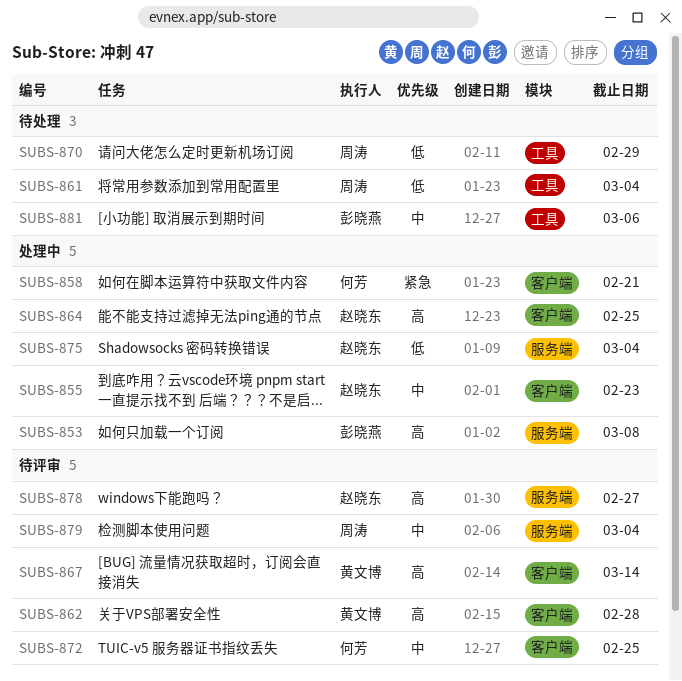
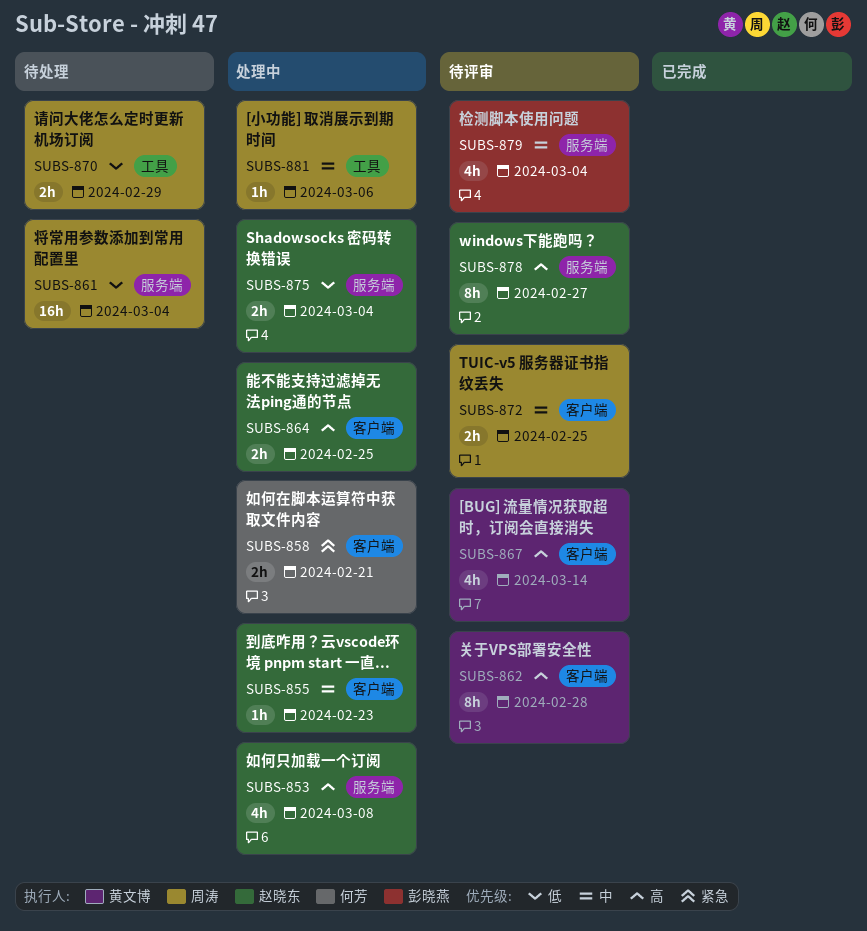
SUBS-853, owner: 彭晓燕 -> 赵晓东
SUBS-861, label: 工具 -> 服务端
SUBS-872, owner: 何芳 -> 周涛
SUBS-879, owner: 周涛 -> 彭晓燕
SUBS-881, status: 待处理 -> 处理中
SUBS-881, owner: 彭晓燕 -> 周涛

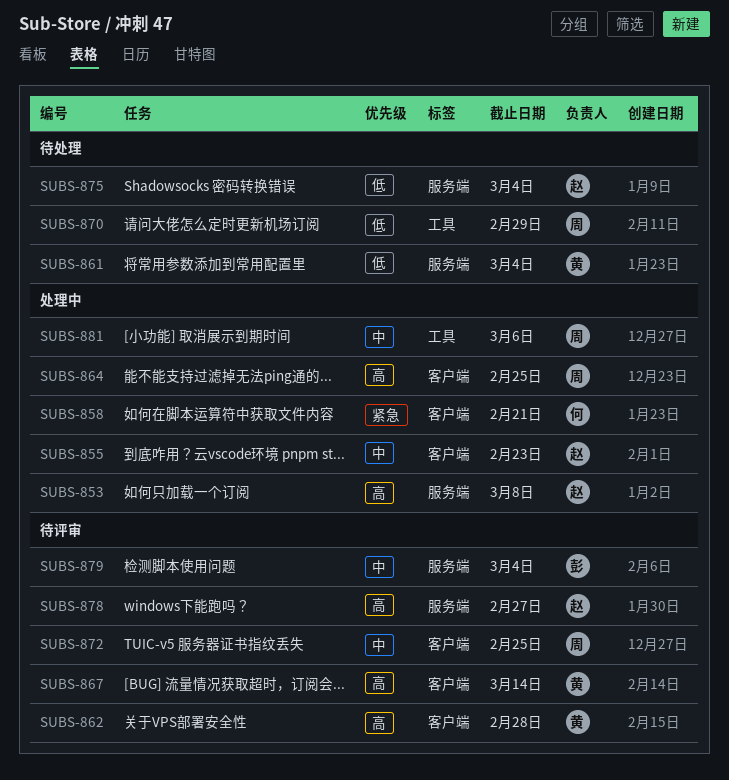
SUBS-861, owner: 周涛 -> 黄文博
SUBS-864, owner: 赵晓东 -> 周涛
SUBS-875, status: 处理中 -> 待处理

